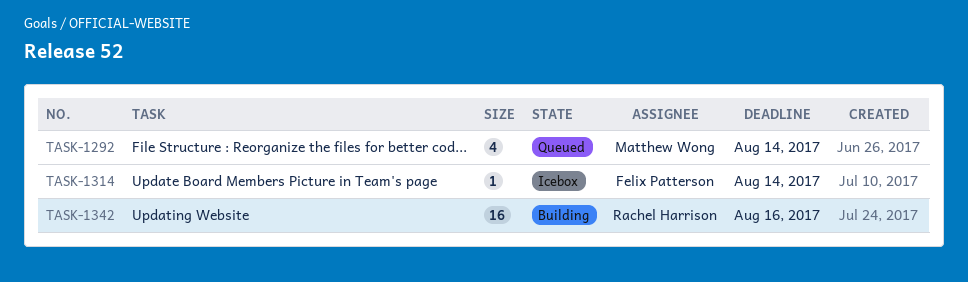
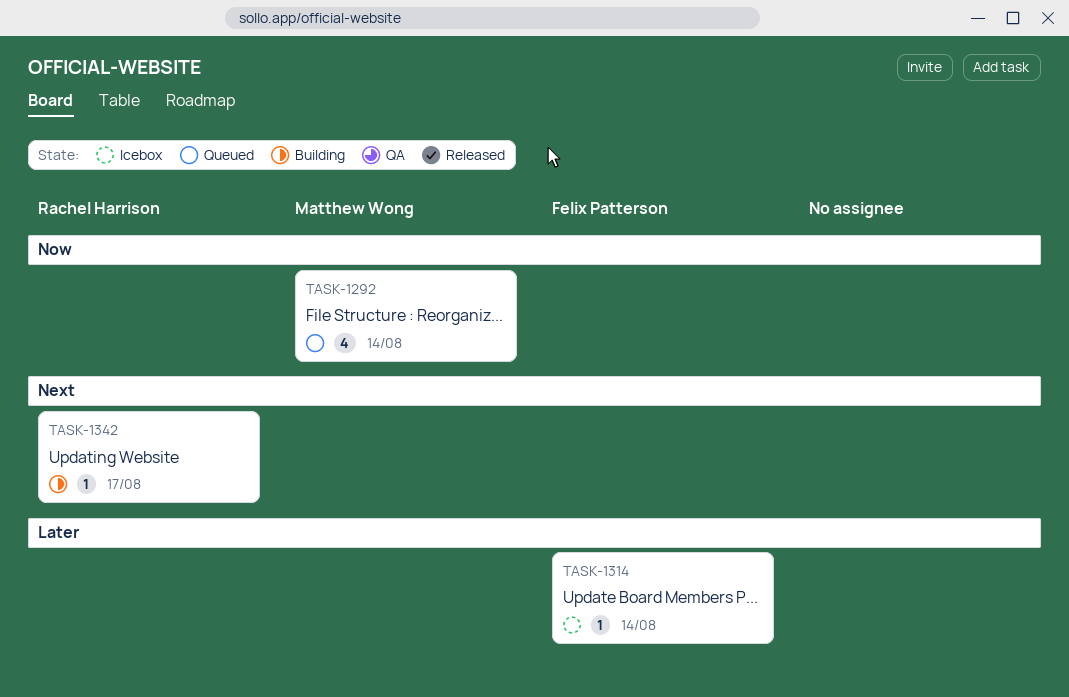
TASK-1342, estimate: 16 -> 1
TASK-1342, due: Aug 16 -> Aug 17

